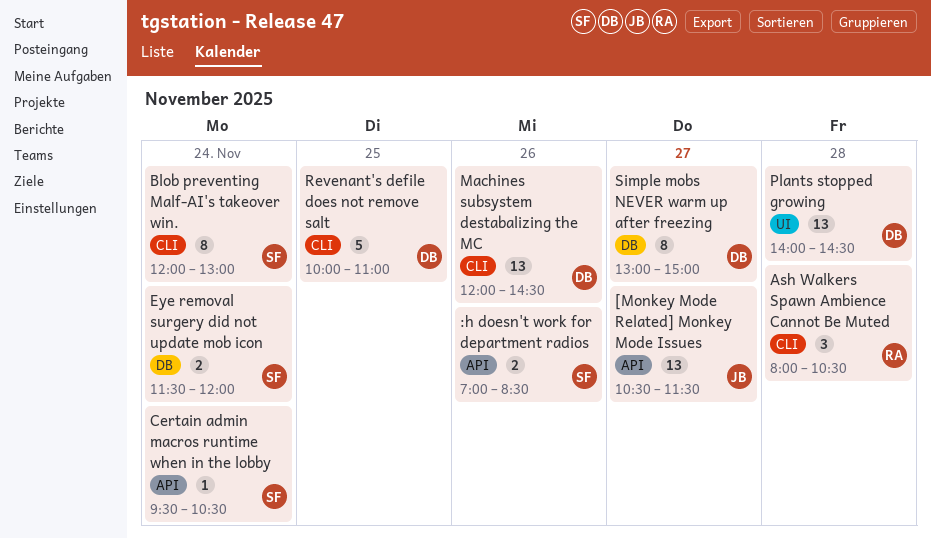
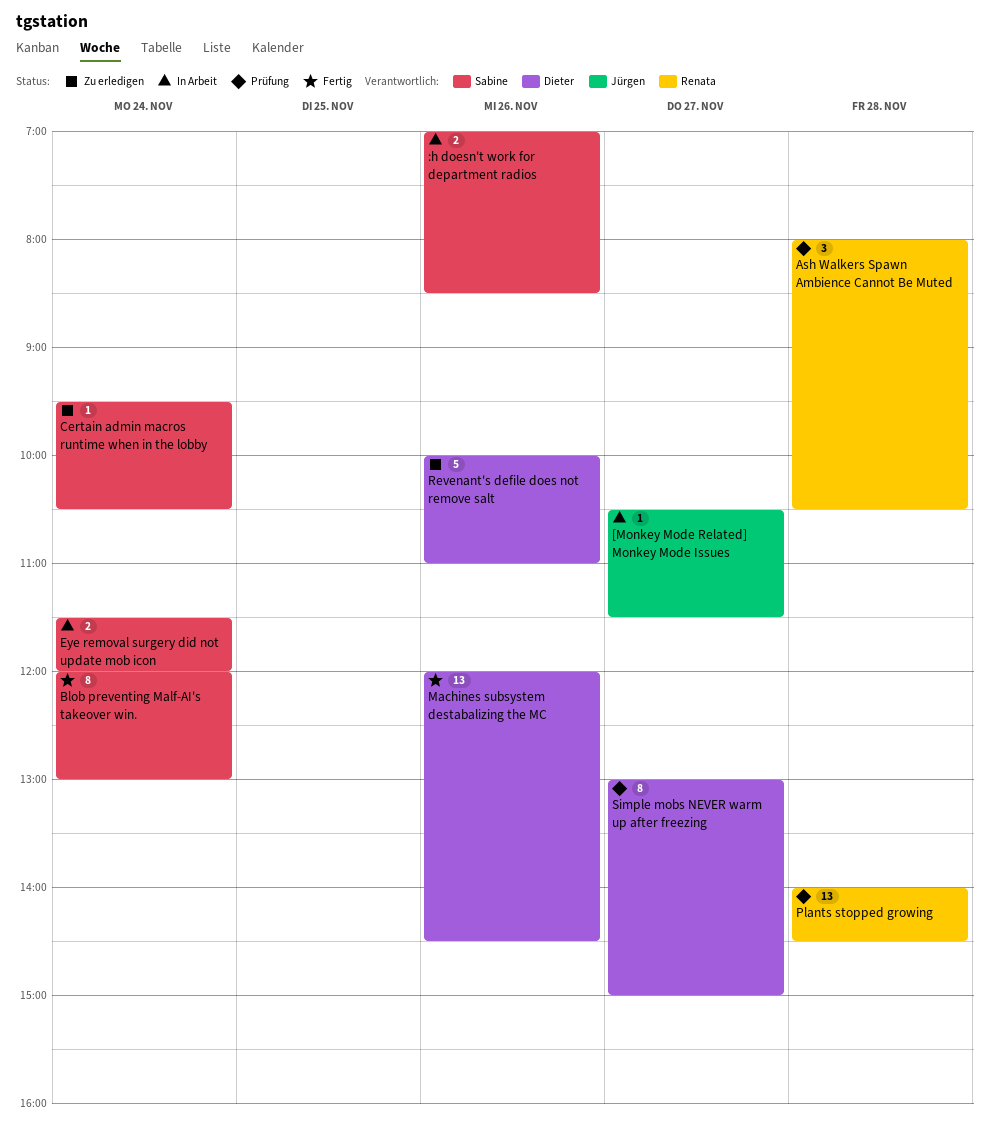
[Monkey Mode Related] Monkey Mode Issues, estimate: 13 -> 1
Plants stopped growing, owner: Dieter -> Renata
Revenant's defile does not remove salt, day: Nov 25 -> Nov 26

